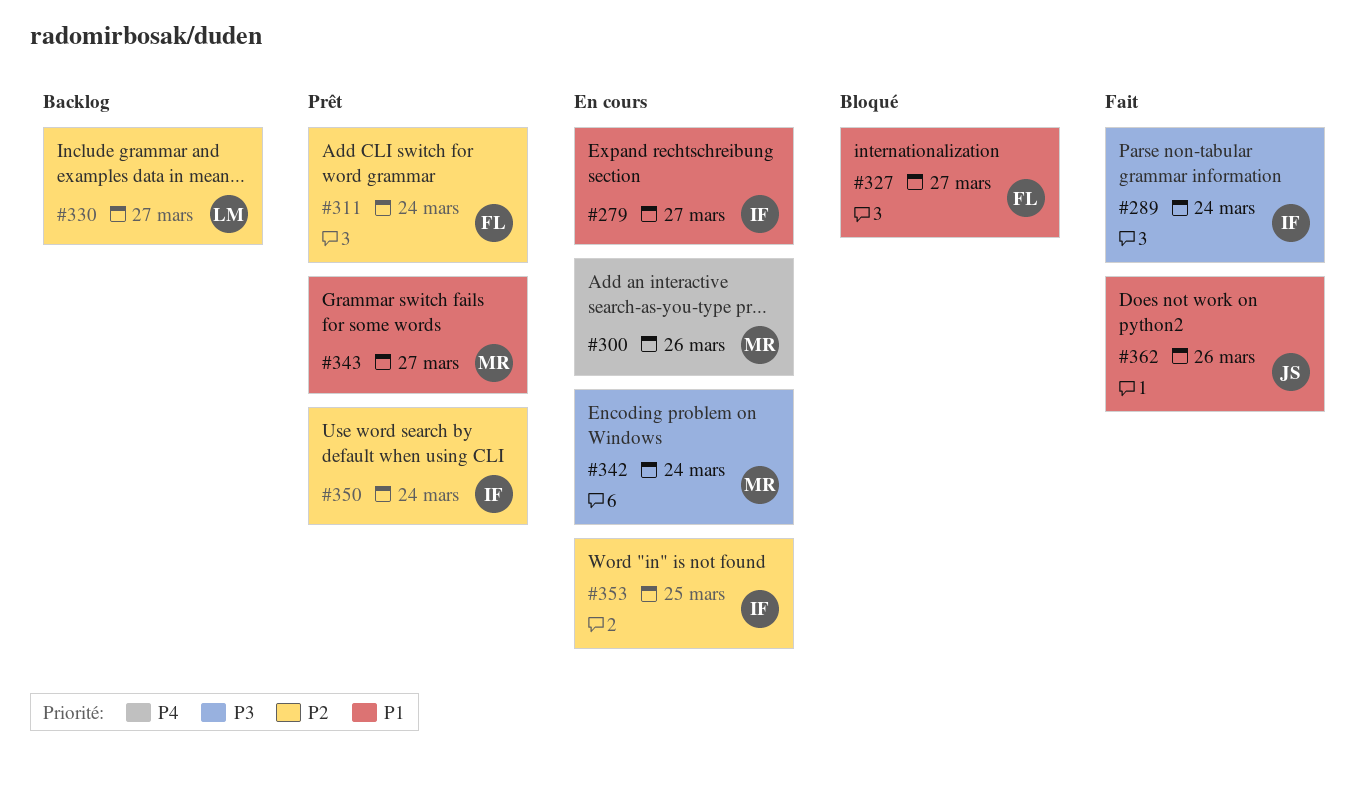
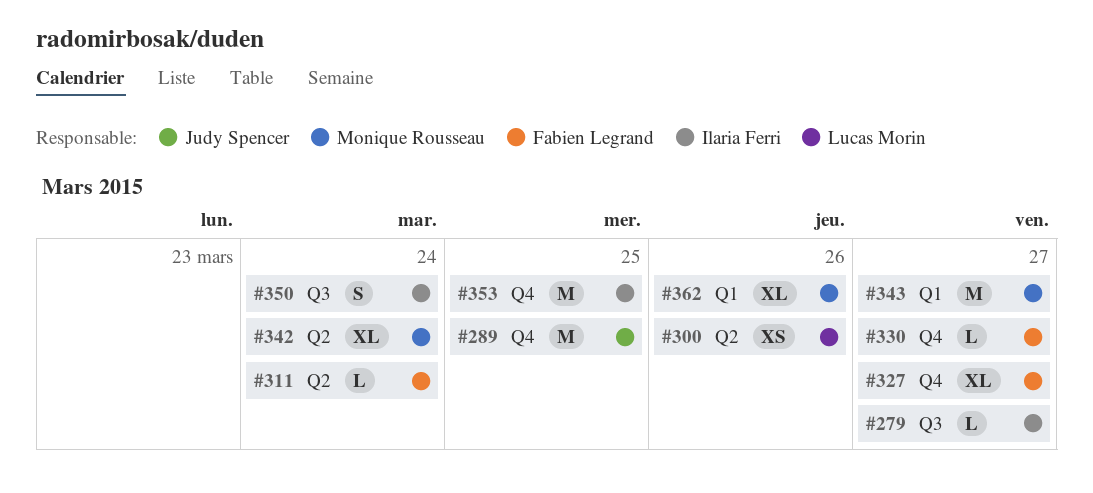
#289, owner: Ilaria Ferri -> Judy Spencer
#289, due: Mar 24 -> Mar 25
#300, owner: Monique Rousseau -> Lucas Morin
#330, owner: Lucas Morin -> Fabien Legrand
#362, owner: Judy Spencer -> Monique Rousseau

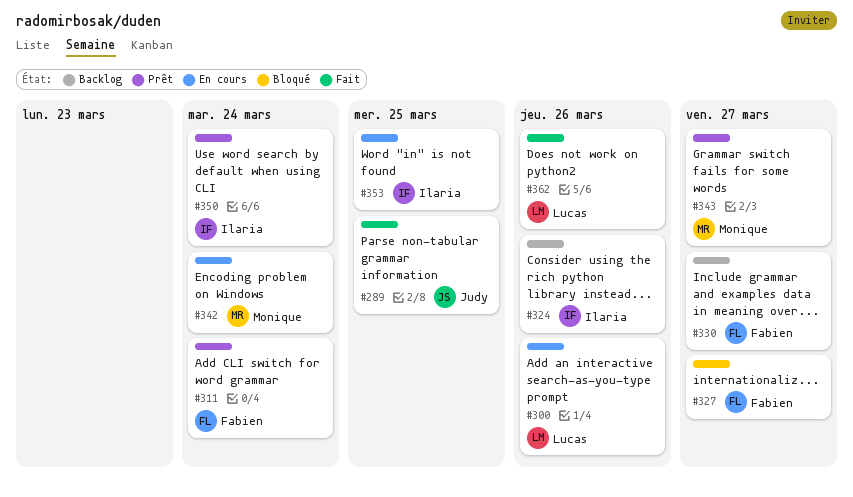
#279: present -> none
#324: none -> present
#362, owner: Monique Rousseau -> Lucas Morin

